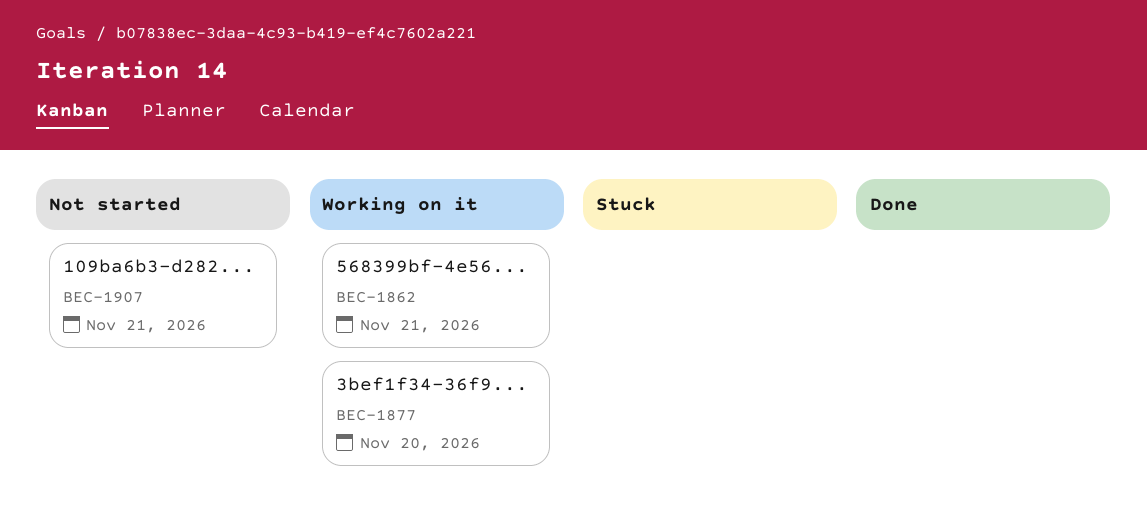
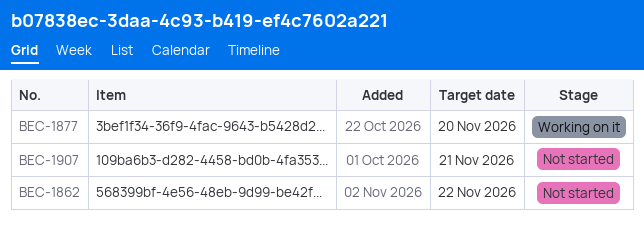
BEC-1862, status: Working on it -> Not started
BEC-1862, due: Nov 21 -> Nov 22

